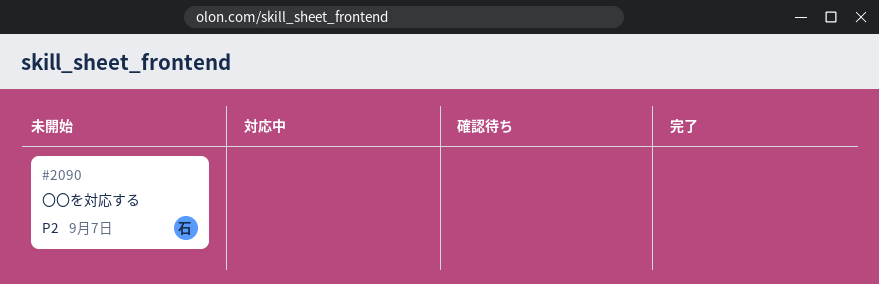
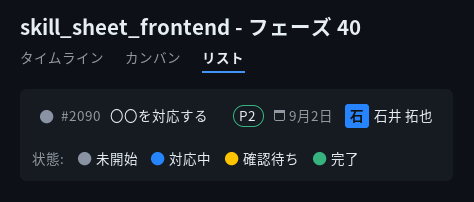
#2090, due: Sep 7 -> Sep 2

